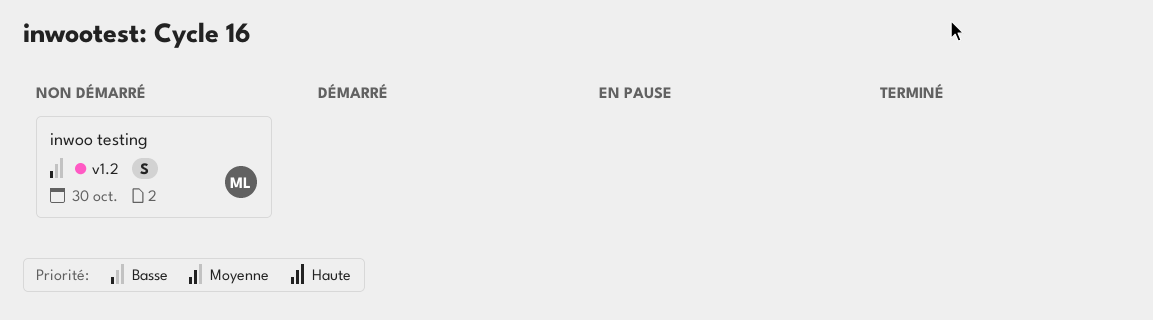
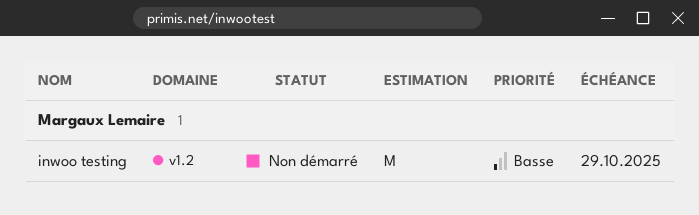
inwoo testing, estimate: S -> M
inwoo testing, due: Oct 30 -> Oct 29

